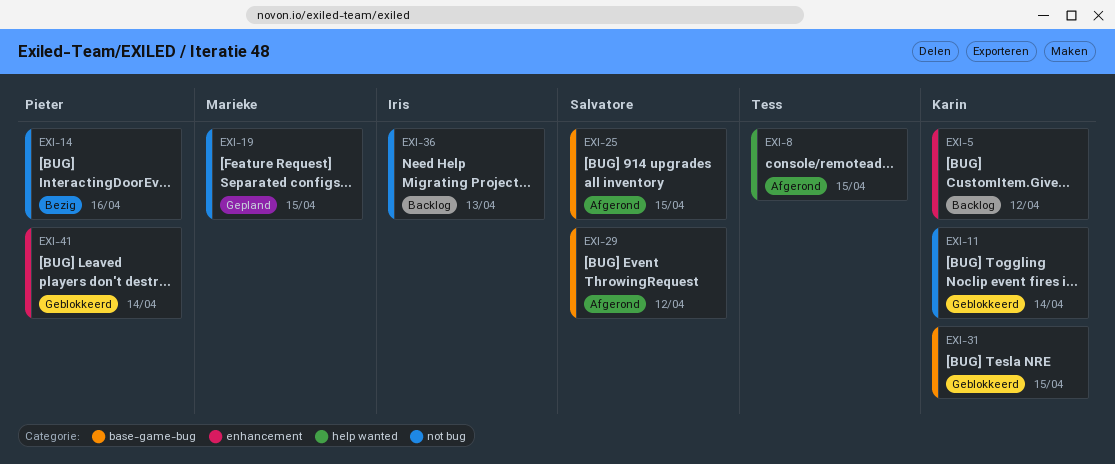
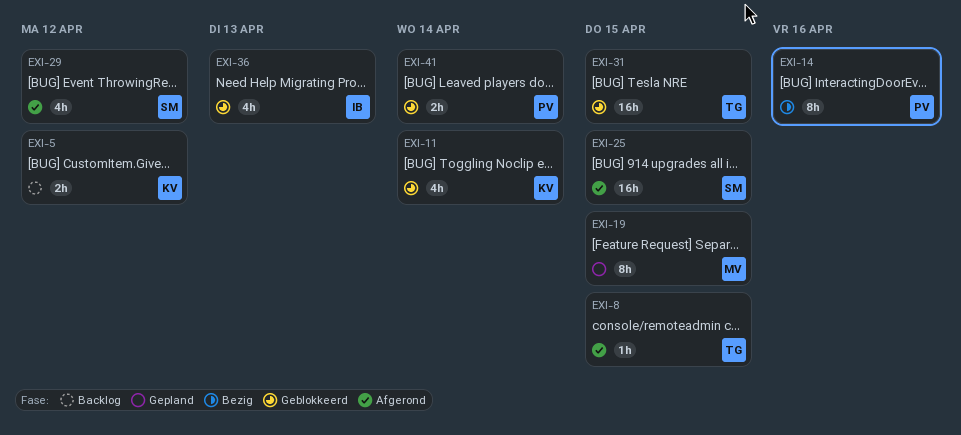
EXI-31, owner: Karin -> Tess
EXI-36, status: Backlog -> Geblokkeerd

